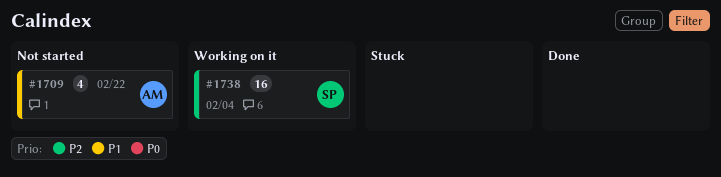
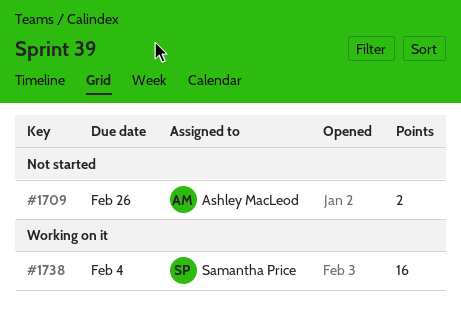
#1709, estimate: 4 -> 2
#1709, due: Feb 22 -> Feb 26

